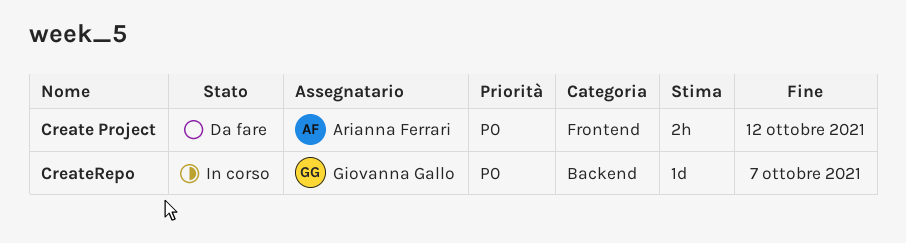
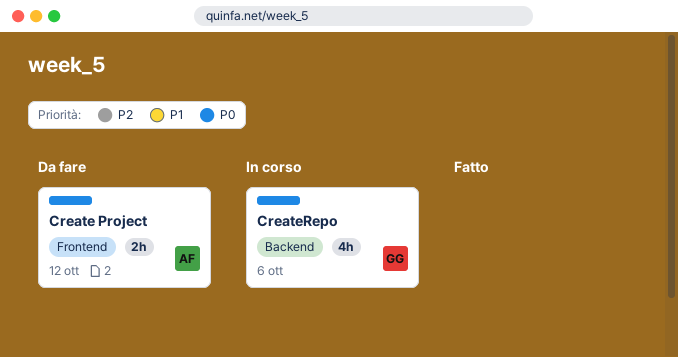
CreateRepo, estimate: 1d -> 4h
CreateRepo, due: Oct 7 -> Oct 6

